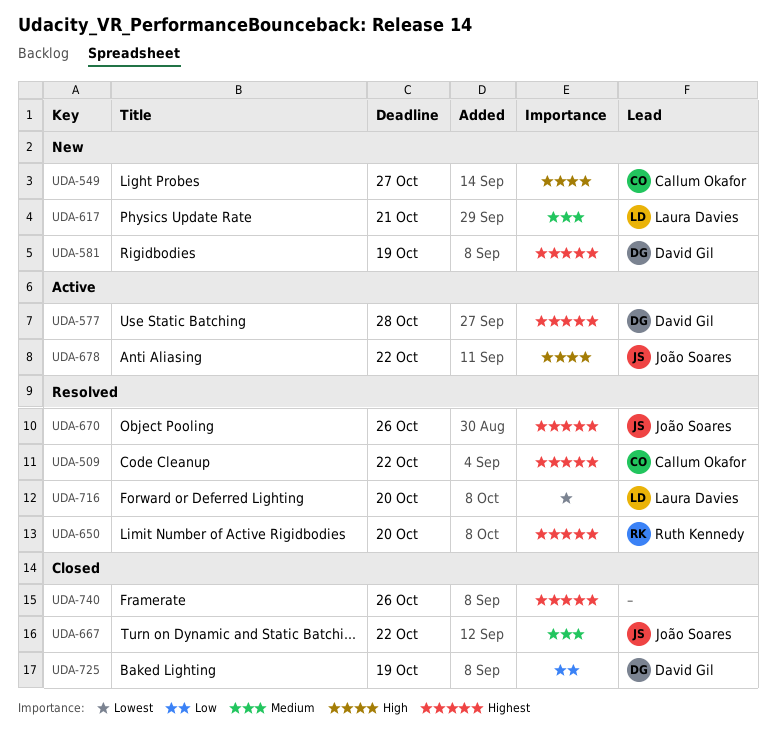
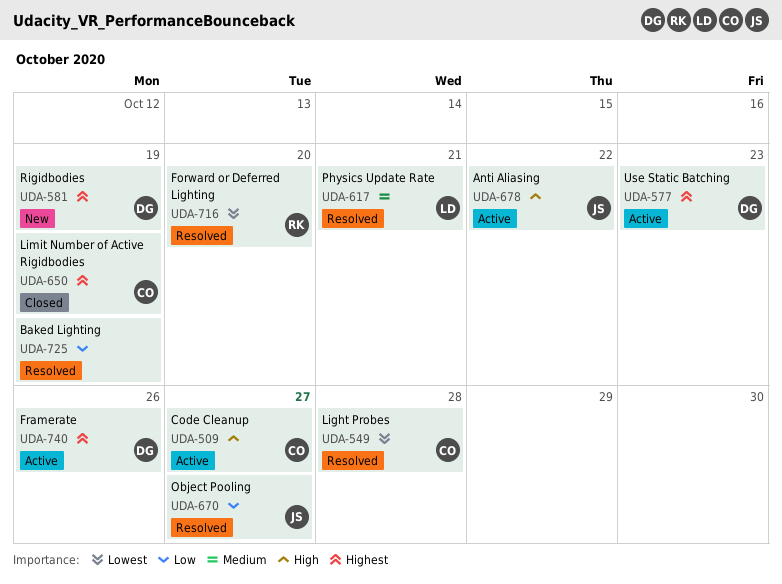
UDA-509, status: Resolved -> Active
UDA-509, priority: Highest -> High
UDA-509, due: Oct 22 -> Oct 27
UDA-549, status: New -> Resolved
UDA-549, priority: High -> Lowest
UDA-549, due: Oct 27 -> Oct 28
UDA-577, due: Oct 28 -> Oct 23
UDA-617, status: New -> Resolved
UDA-650, status: Resolved -> Closed
UDA-650, owner: Ruth Kennedy -> Callum Okafor
UDA-650, due: Oct 20 -> Oct 19
UDA-667: present -> none
UDA-670, priority: Highest -> Low
UDA-670, due: Oct 26 -> Oct 27
UDA-716, owner: Laura Davies -> Ruth Kennedy
UDA-725, status: Closed -> Resolved
UDA-725, owner: David Gil -> none
UDA-740, status: Closed -> Active
UDA-740, owner: none -> David Gil

